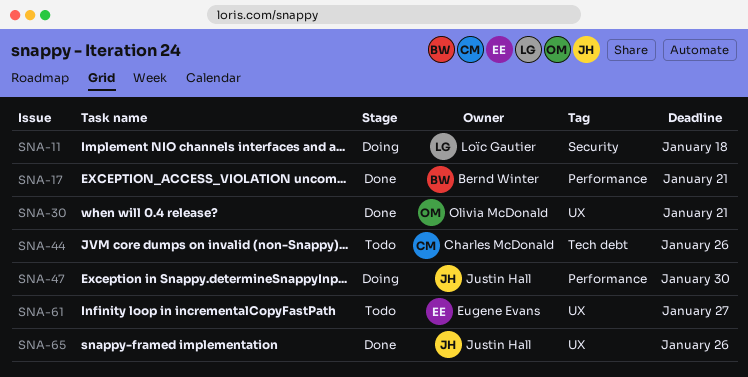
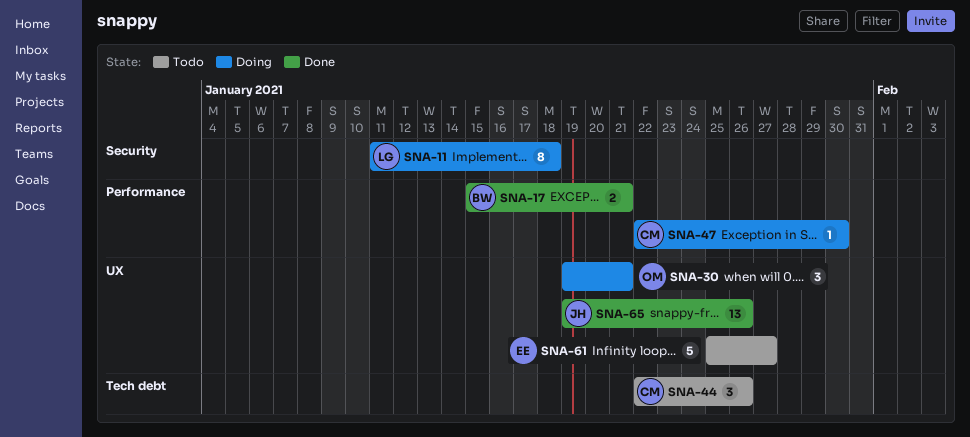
SNA-30, status: Done -> Doing
SNA-47, owner: Justin Hall -> Charles McDonald

